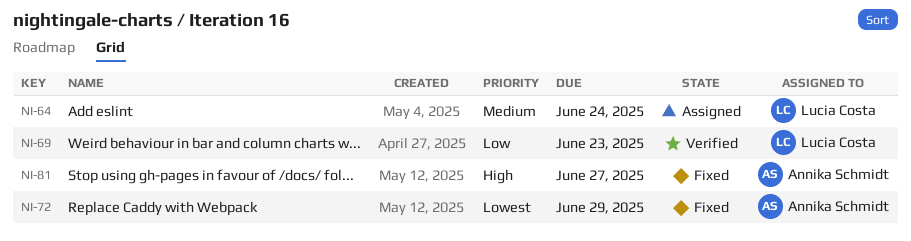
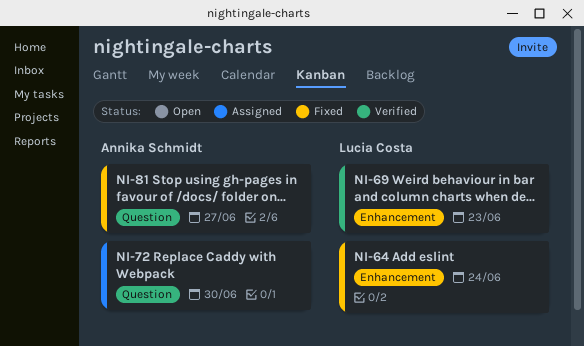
NI-64, status: Assigned -> Fixed
NI-72, status: Fixed -> Assigned
NI-72, due: Jun 29 -> Jun 30

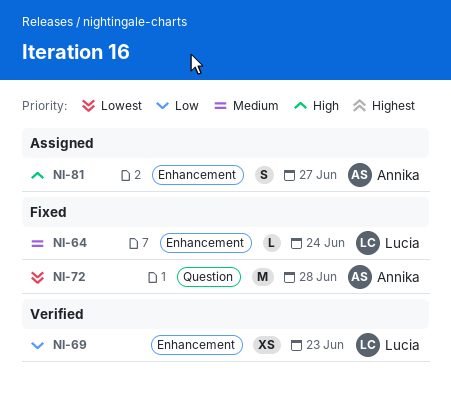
NI-72, status: Assigned -> Fixed
NI-72, due: Jun 30 -> Jun 28
NI-81, status: Fixed -> Assigned
NI-81, label: Question -> Enhancement

